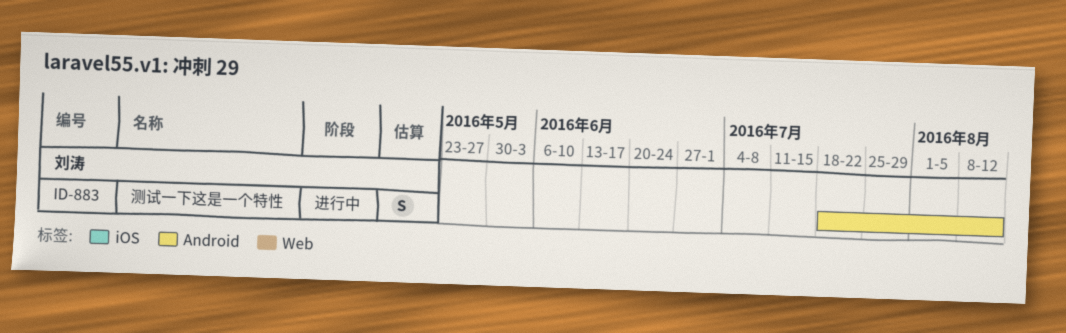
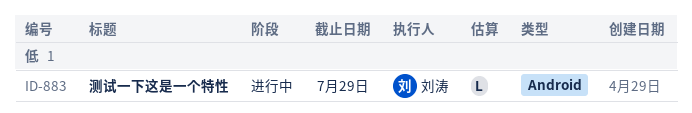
ID-883, estimate: S -> L
ID-883, due: Aug 12 -> Jul 29

